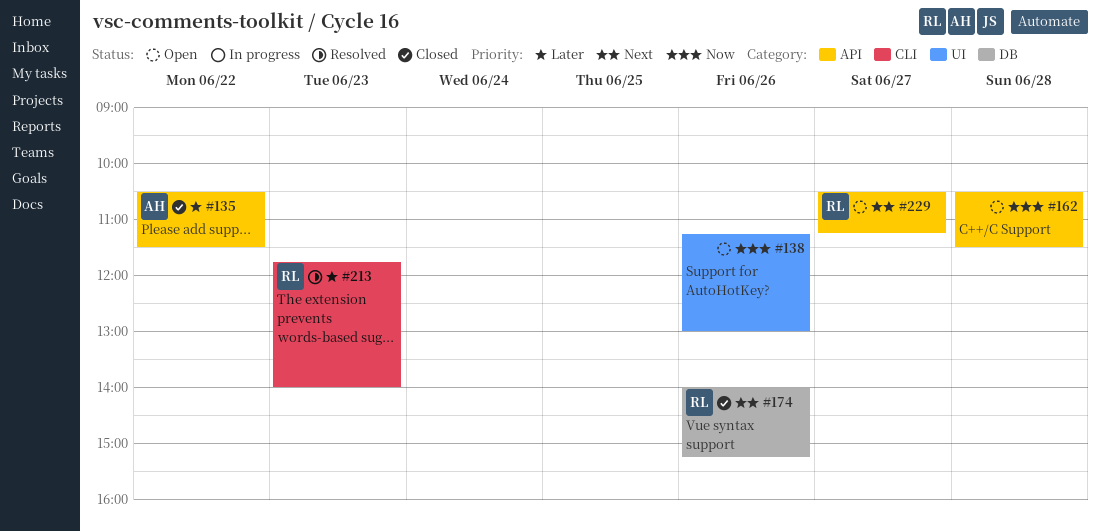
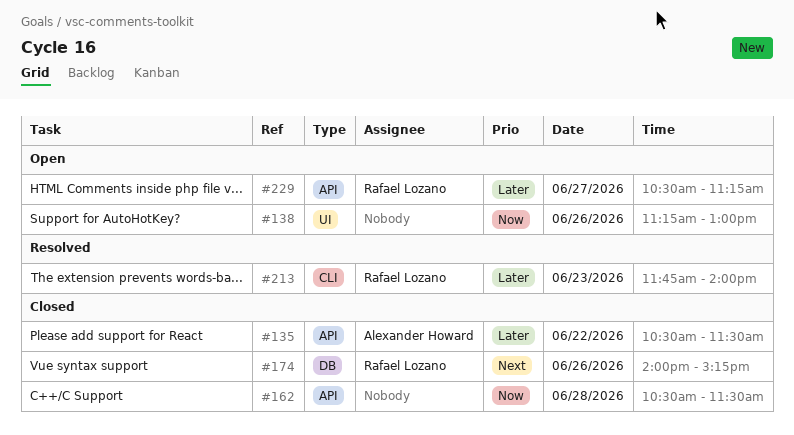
#162, status: Open -> Closed
#229, priority: Next -> Later

